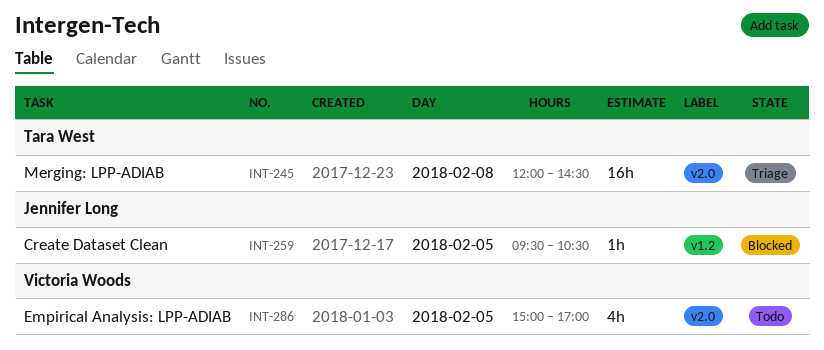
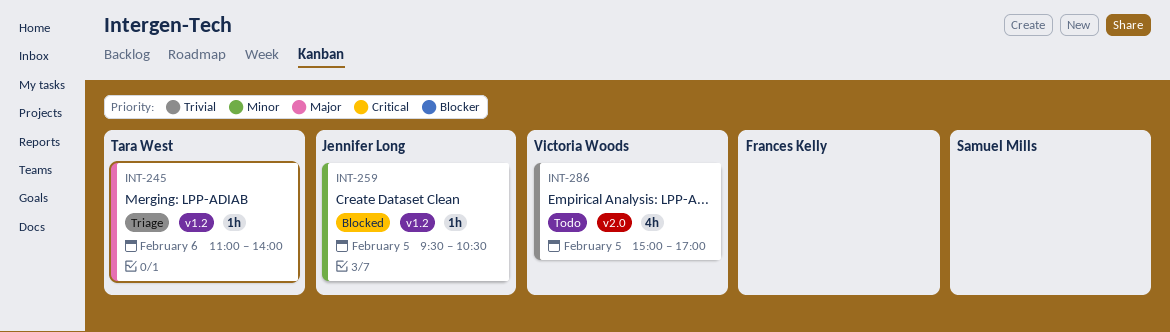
INT-245, label: v2.0 -> v1.2
INT-245, estimate: 16h -> 1h
INT-245, day: Feb 8 -> Feb 6
INT-245, begins: 12:00 -> 11:00
INT-245, ends: 14:30 -> 14:00

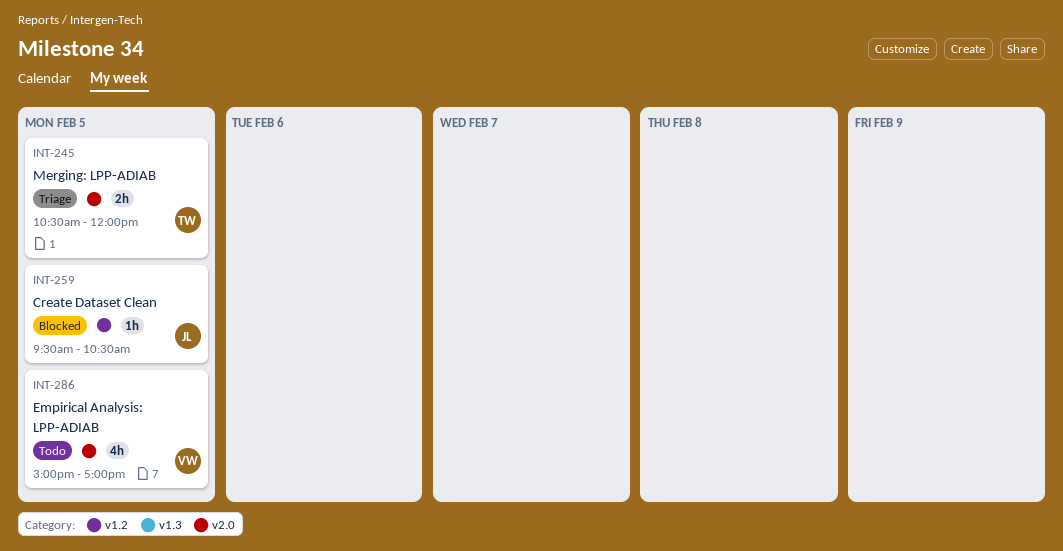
INT-245, label: v1.2 -> v2.0
INT-245, estimate: 1h -> 2h
INT-245, day: Feb 6 -> Feb 5
INT-245, begins: 11:00 -> 10:30
INT-245, ends: 14:00 -> 12:00

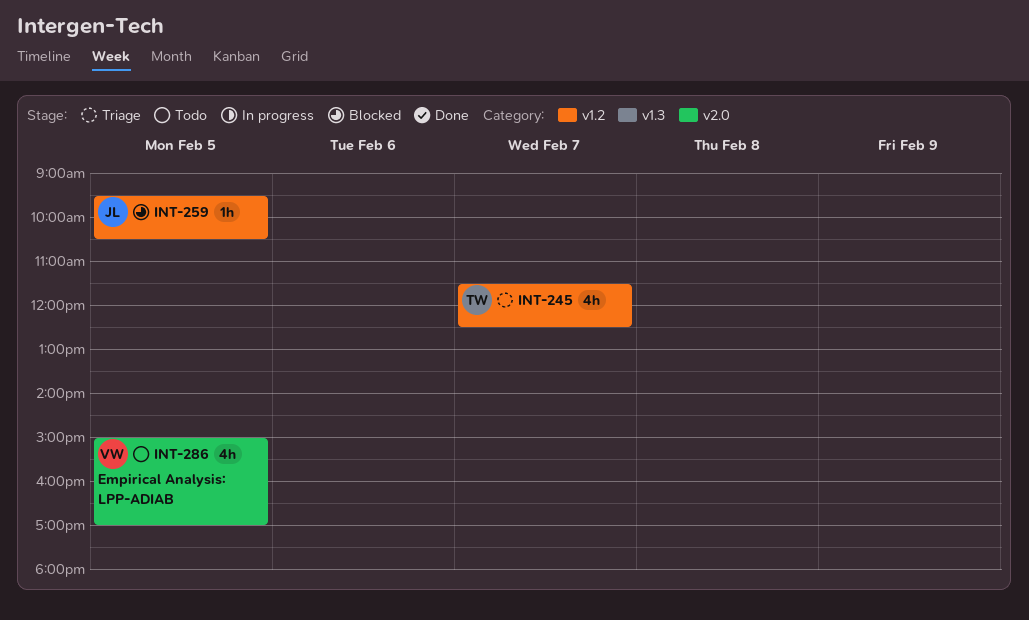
INT-245, label: v2.0 -> v1.2
INT-245, estimate: 2h -> 4h
INT-245, day: Feb 5 -> Feb 7
INT-245, begins: 10:30 -> 11:30
INT-245, ends: 12:00 -> 12:30

